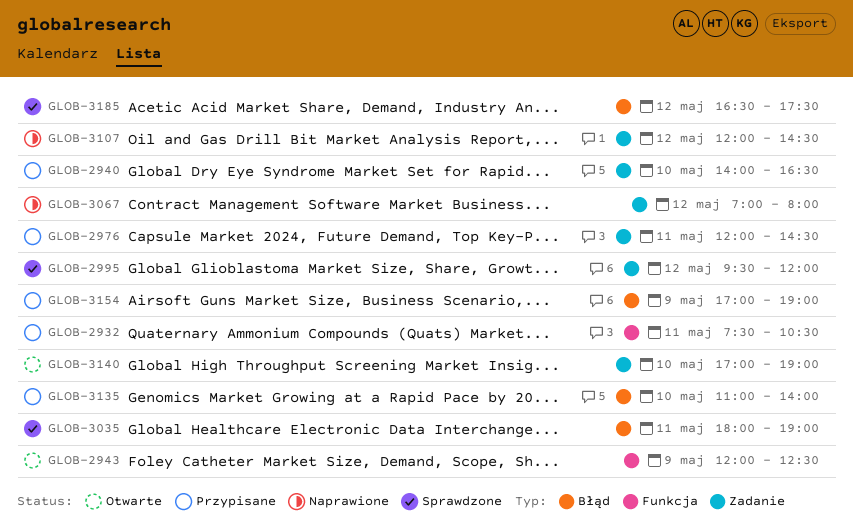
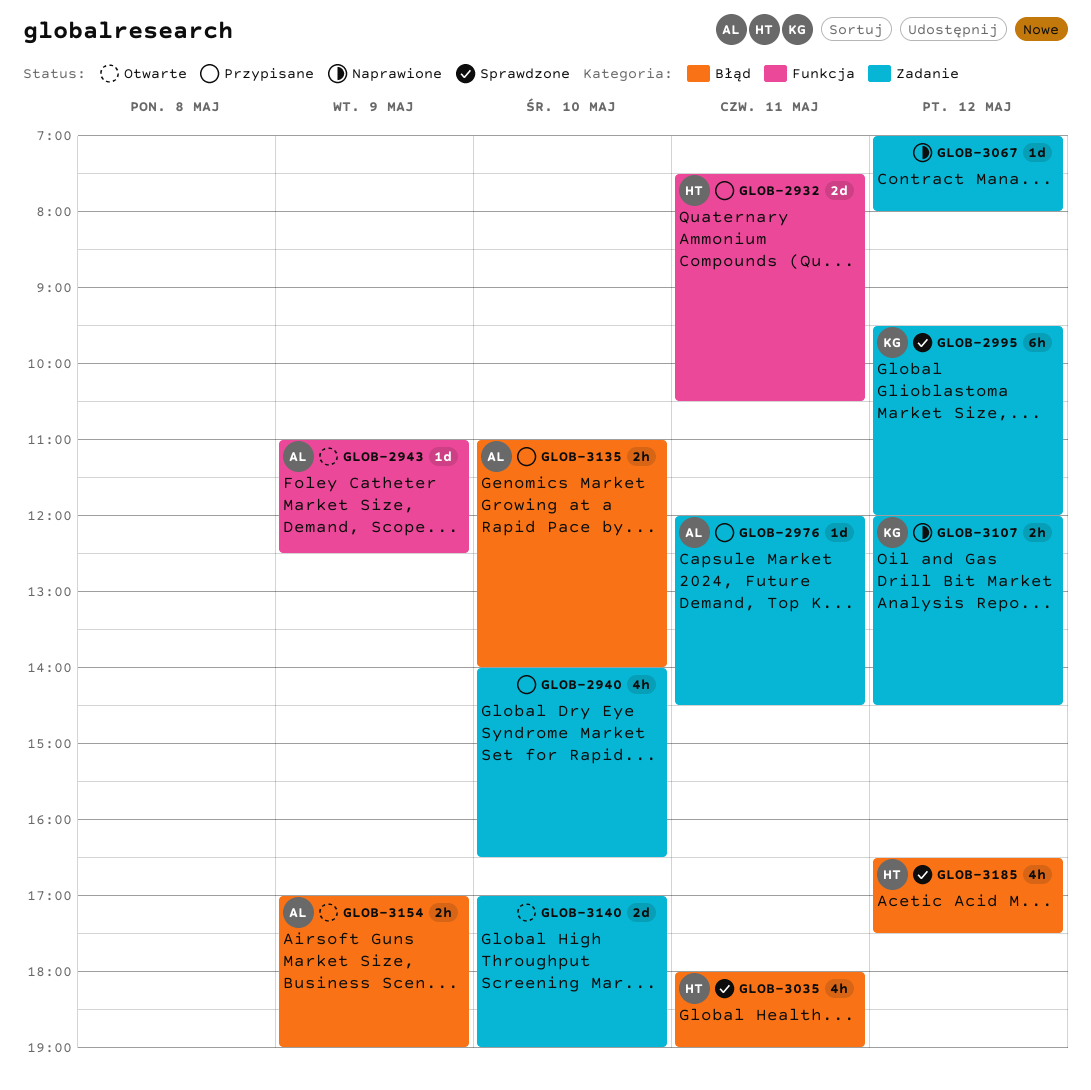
GLOB-2943, begins: 12:00 -> 11:00
GLOB-3154, status: Przypisane -> Otwarte

